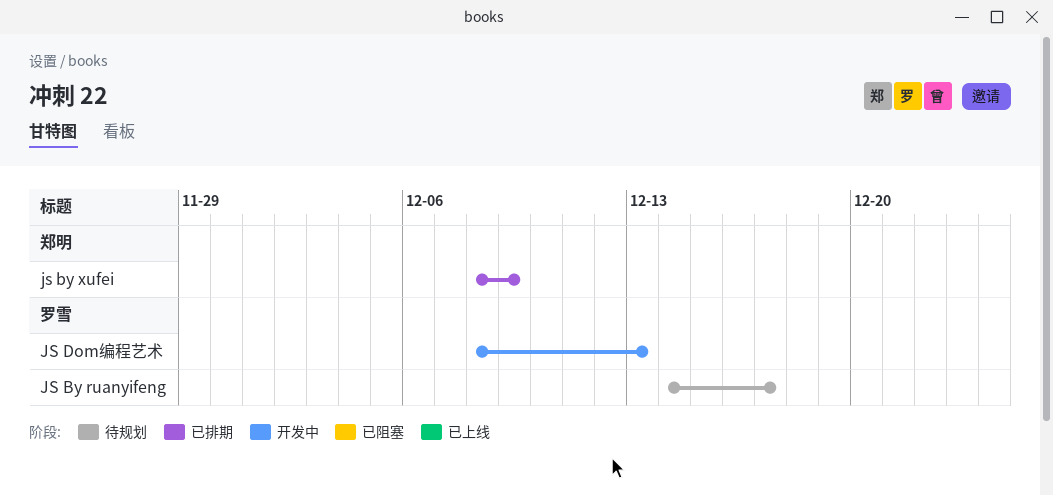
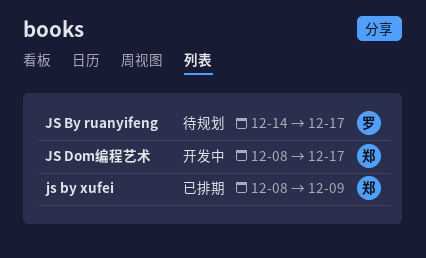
JS Dom编程艺术, owner: 罗雪 -> 郑明
JS Dom编程艺术, due: Dec 13 -> Dec 17

